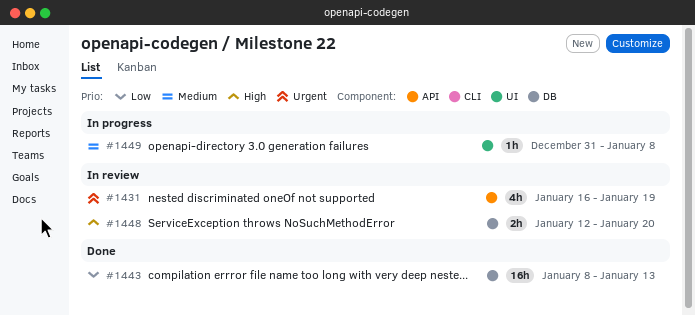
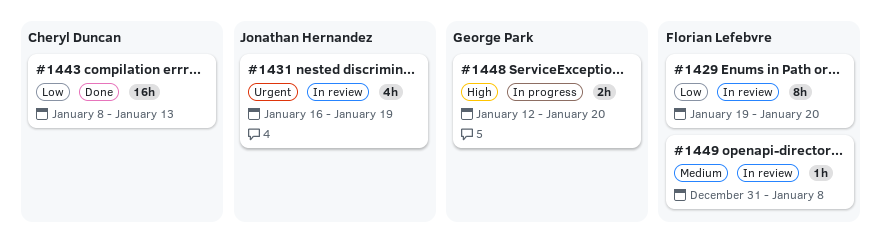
#1429: none -> present
#1448, status: In review -> In progress
#1449, status: In progress -> In review

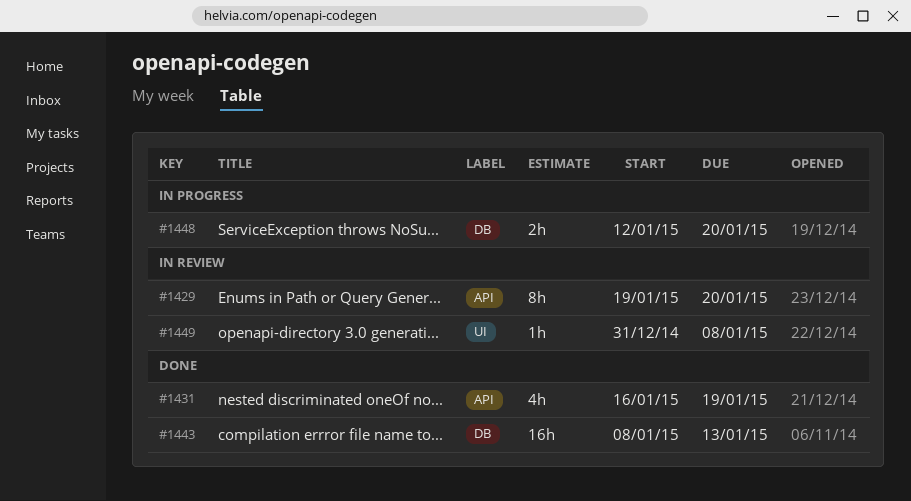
#1431, status: In review -> Done

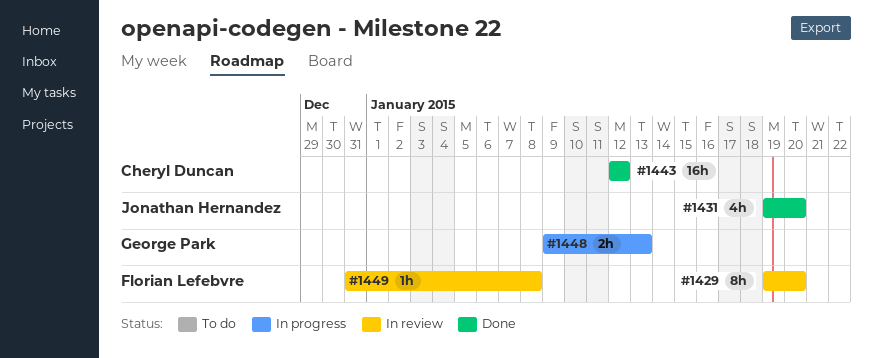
#1431, start: Jan 16 -> Jan 19
#1431, due: Jan 19 -> Jan 20
#1443, start: Jan 8 -> Jan 12
#1443, due: Jan 13 -> Jan 12
#1448, start: Jan 12 -> Jan 9
#1448, due: Jan 20 -> Jan 13

